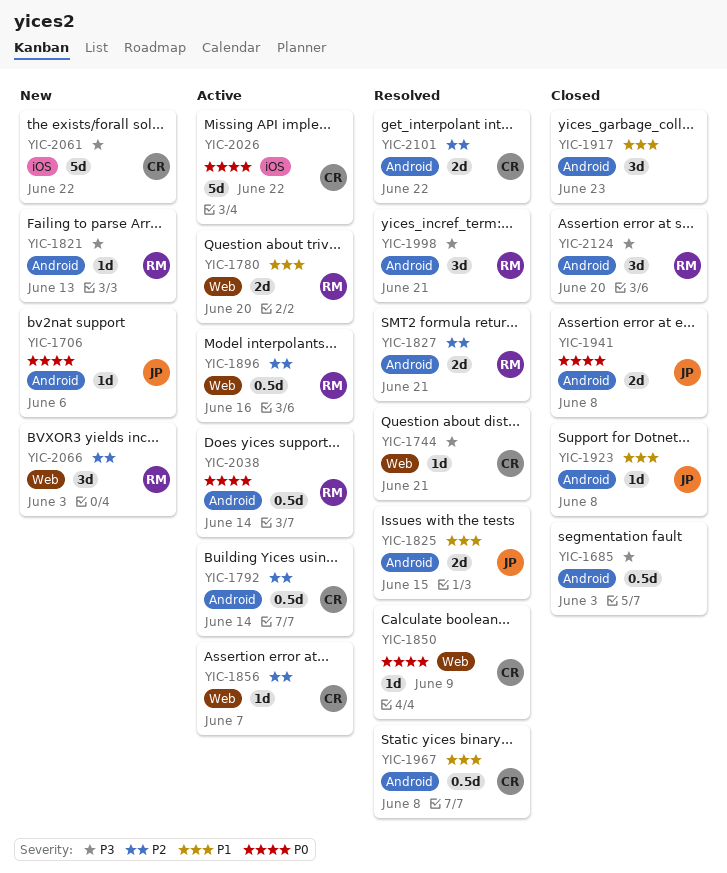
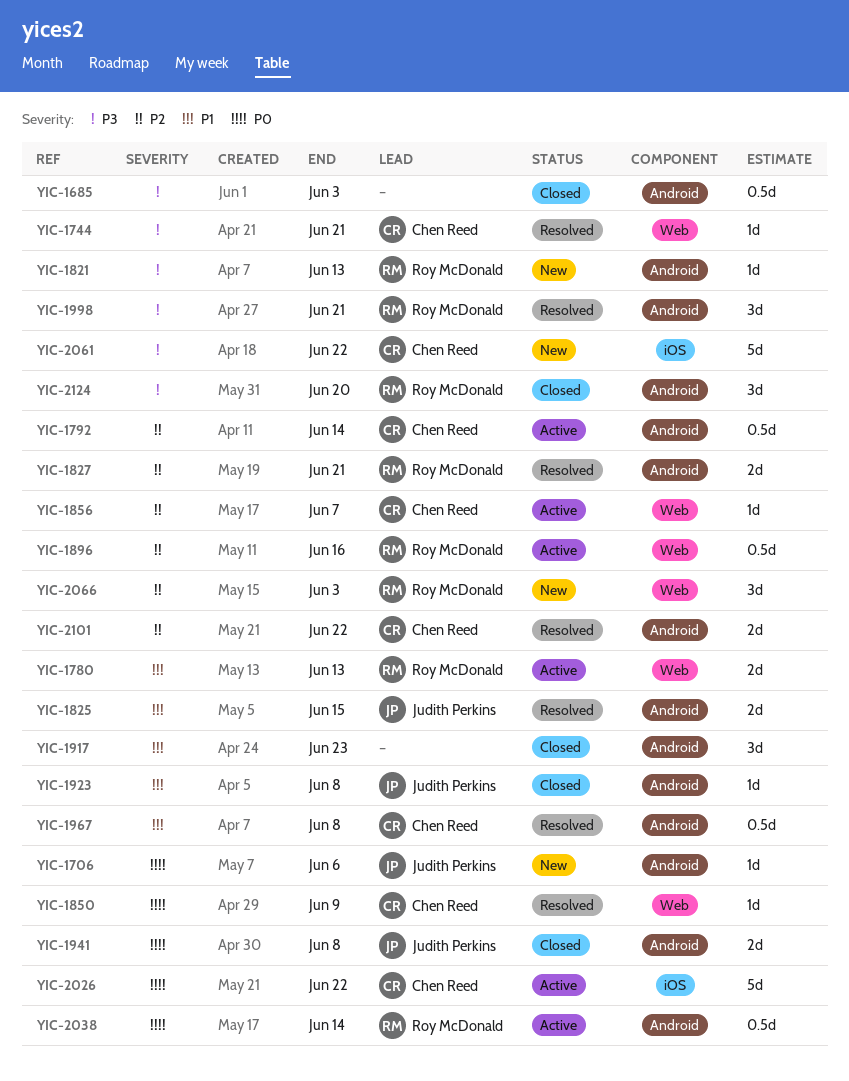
YIC-1780, due: Jun 20 -> Jun 13

